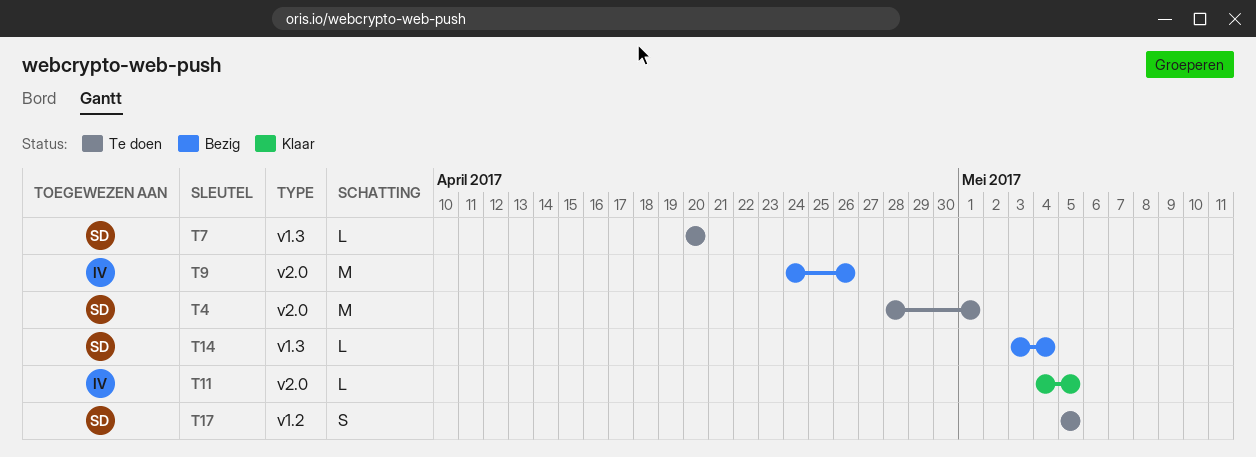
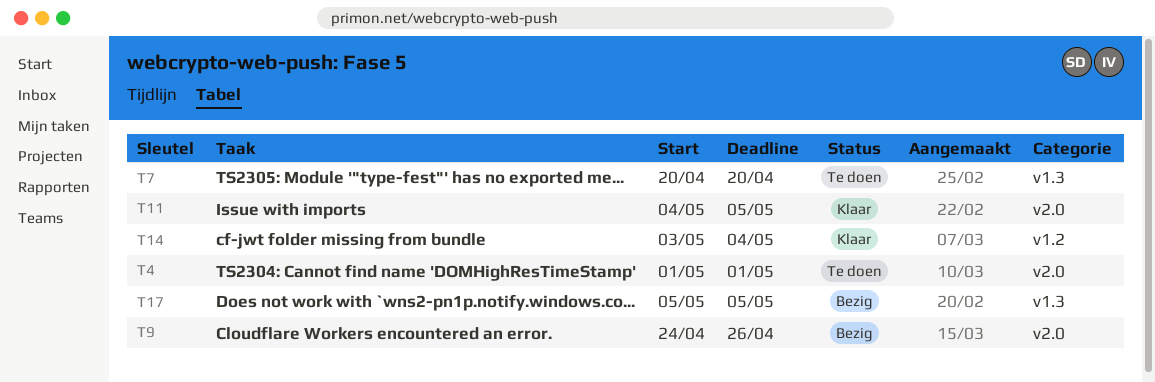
T4, start: Apr 28 -> May 1
T14, status: Bezig -> Klaar
T14, label: v1.3 -> v1.2
T17, status: Te doen -> Bezig
T17, label: v1.2 -> v1.3

